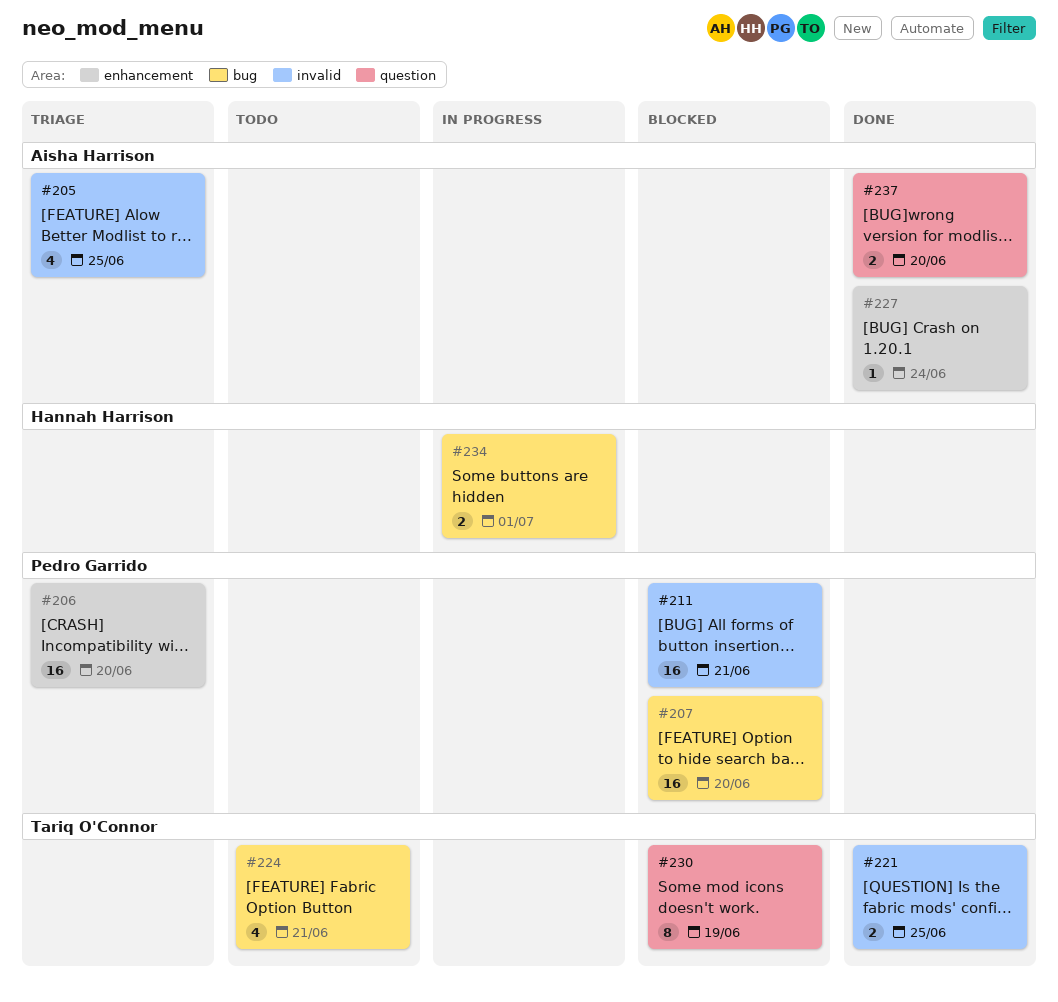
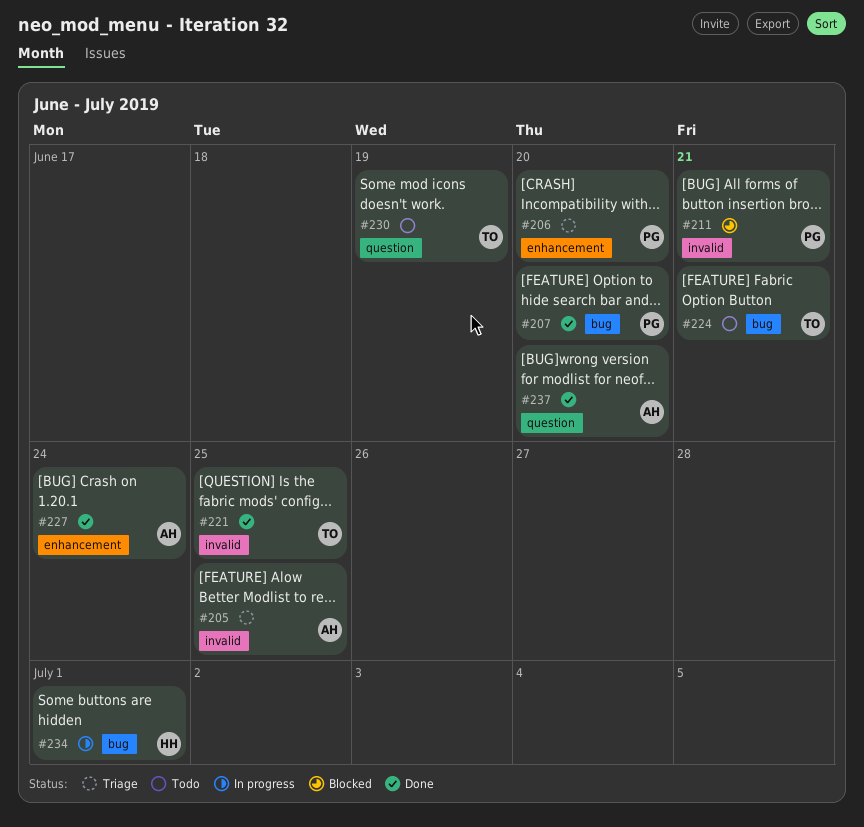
#207, status: Blocked -> Done
#230, status: Blocked -> Todo

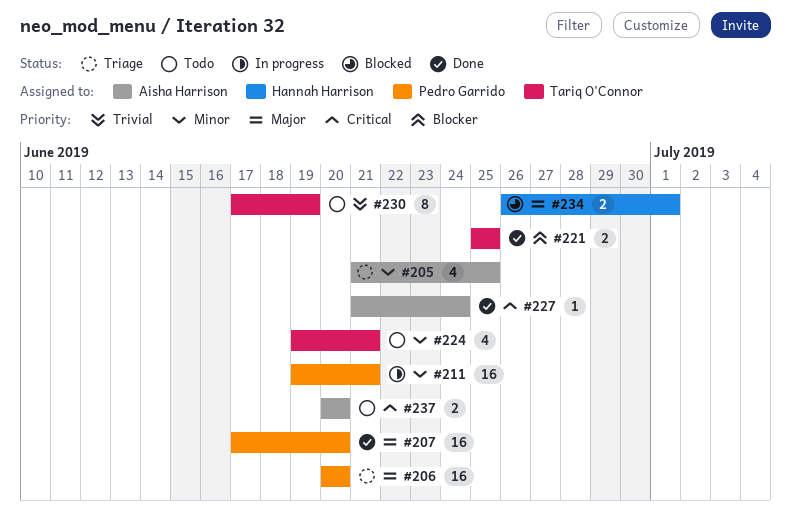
#211, status: Blocked -> In progress
#234, status: In progress -> Blocked
#237, status: Done -> Todo

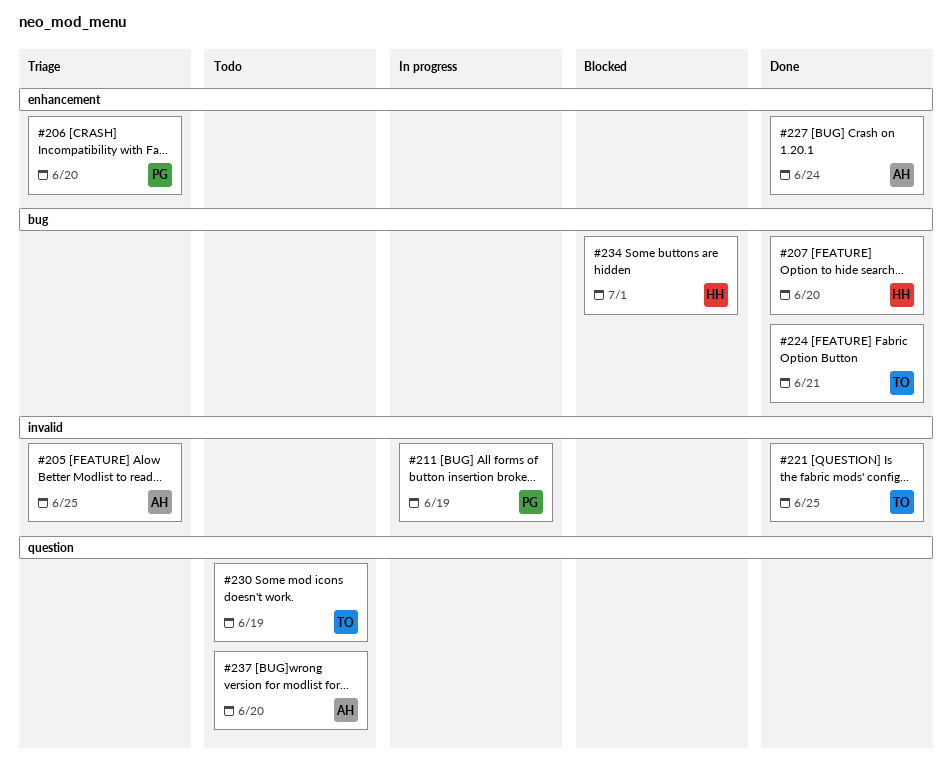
#207, owner: Pedro Garrido -> Hannah Harrison
#211, due: Jun 21 -> Jun 19
#224, status: Todo -> Done

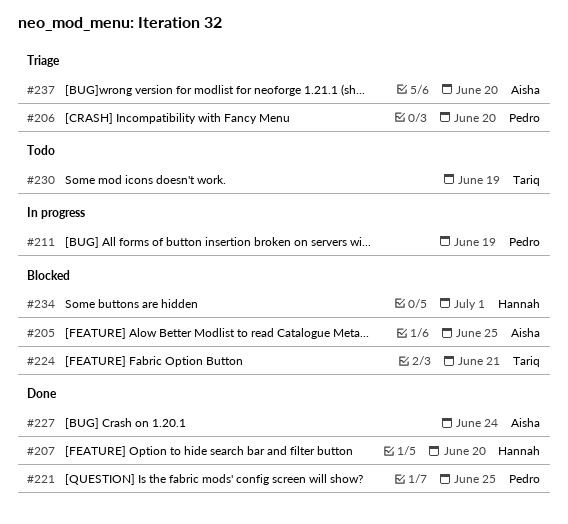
#205, status: Triage -> Blocked
#221, owner: Tariq -> Pedro
#224, status: Done -> Blocked
#237, status: Todo -> Triage

